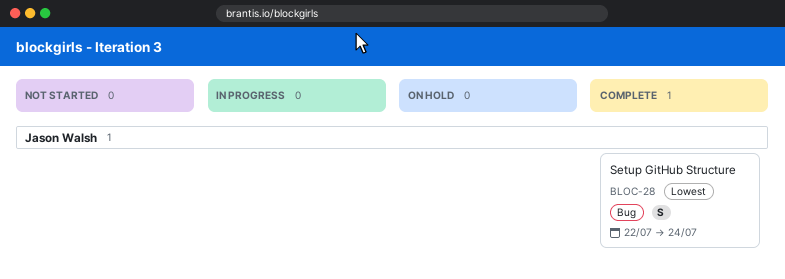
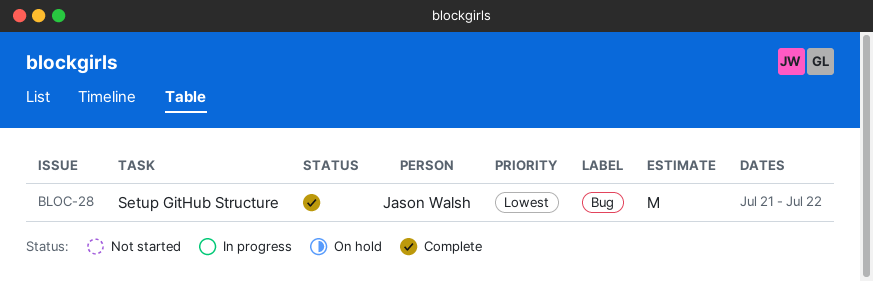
BLOC-28, estimate: S -> M
BLOC-28, start: Jul 22 -> Jul 21
BLOC-28, due: Jul 24 -> Jul 22

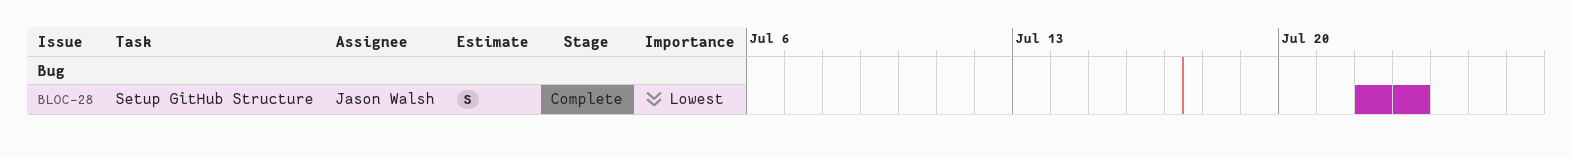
BLOC-28, estimate: M -> S
BLOC-28, start: Jul 21 -> Jul 22
BLOC-28, due: Jul 22 -> Jul 23

